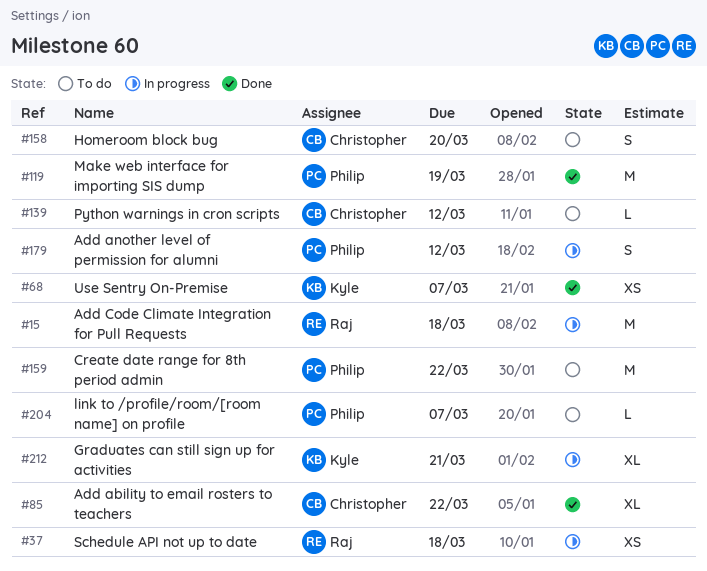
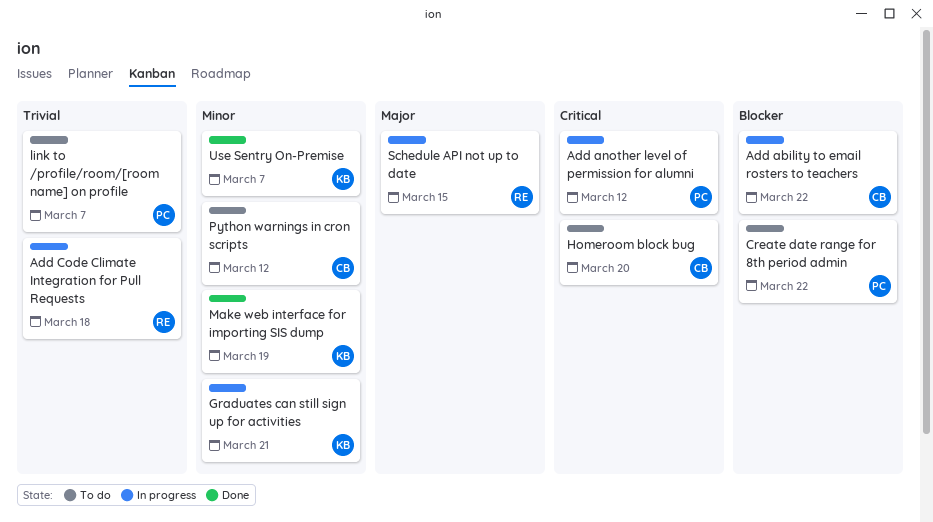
Add ability to email rosters to teachers, status: Done -> In progress
Make web interface for importing SIS dump, owner: Philip -> Kyle
Schedule API not up to date, due: Mar 18 -> Mar 15

